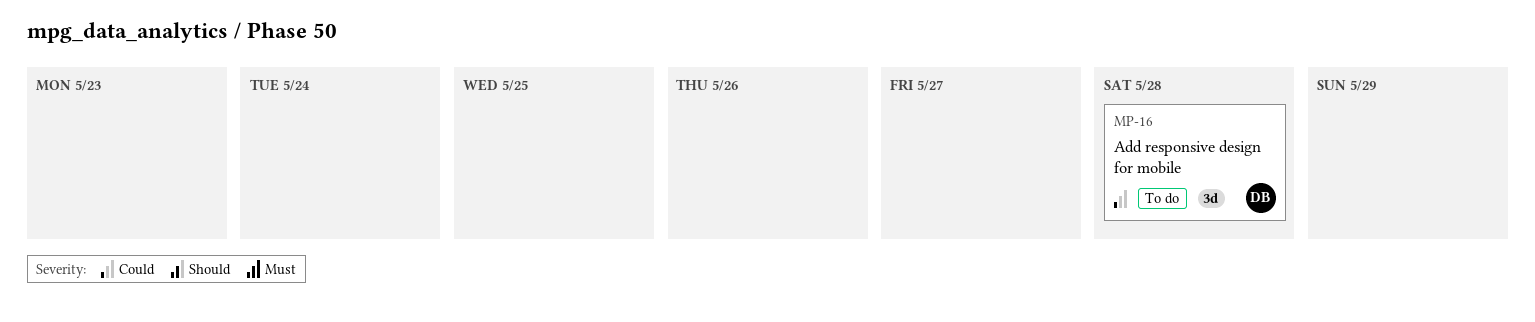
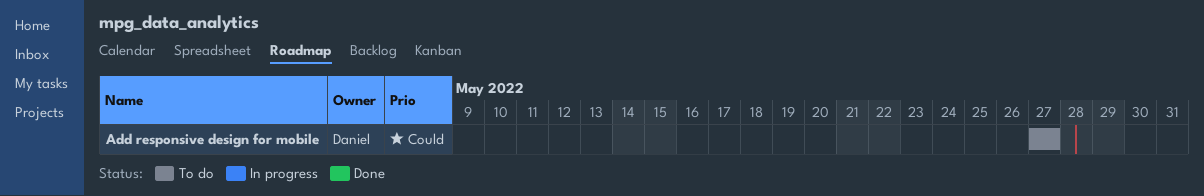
Add responsive design for mobile, due: May 28 -> May 27

